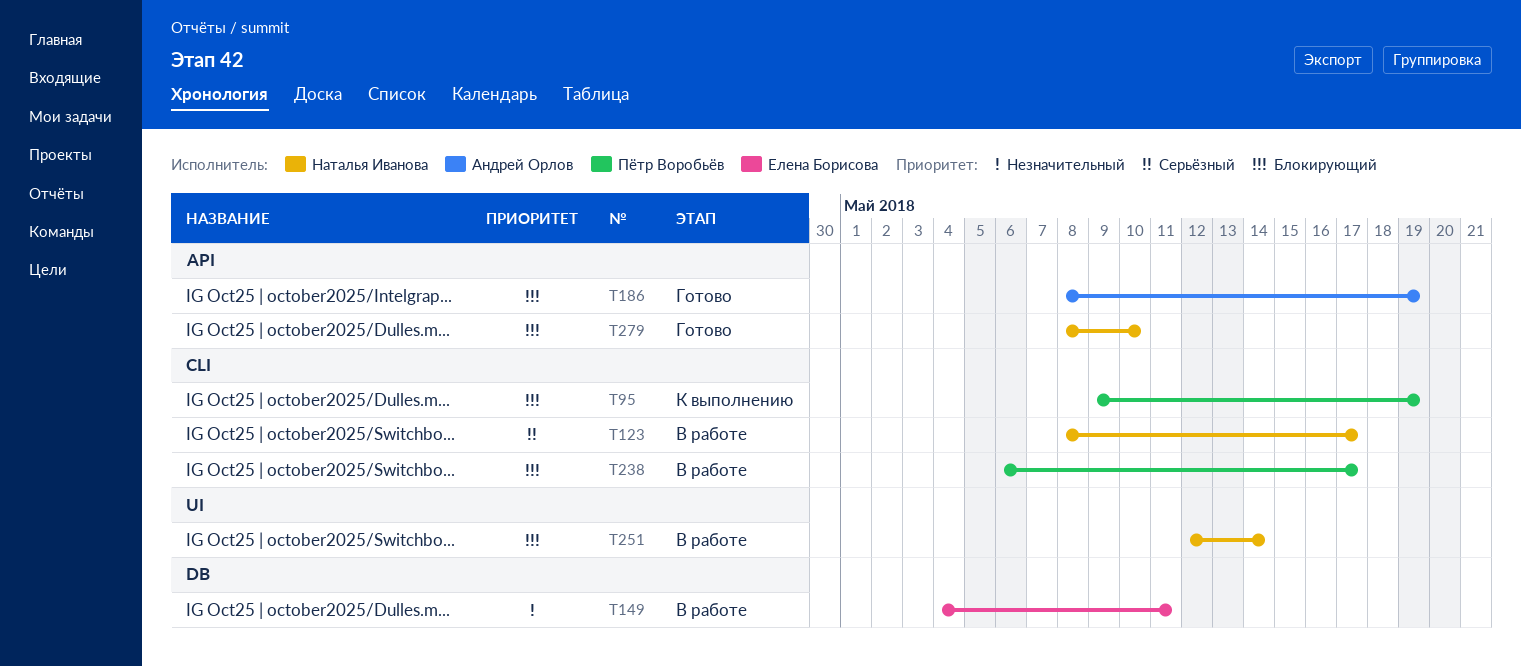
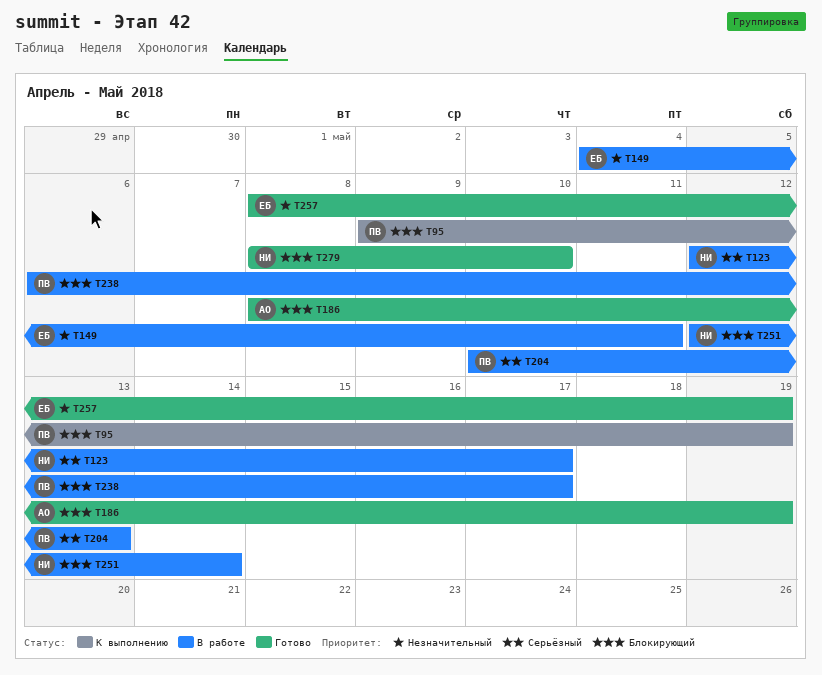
T123, start: May 8 -> May 12
T204: none -> present
T257: none -> present

